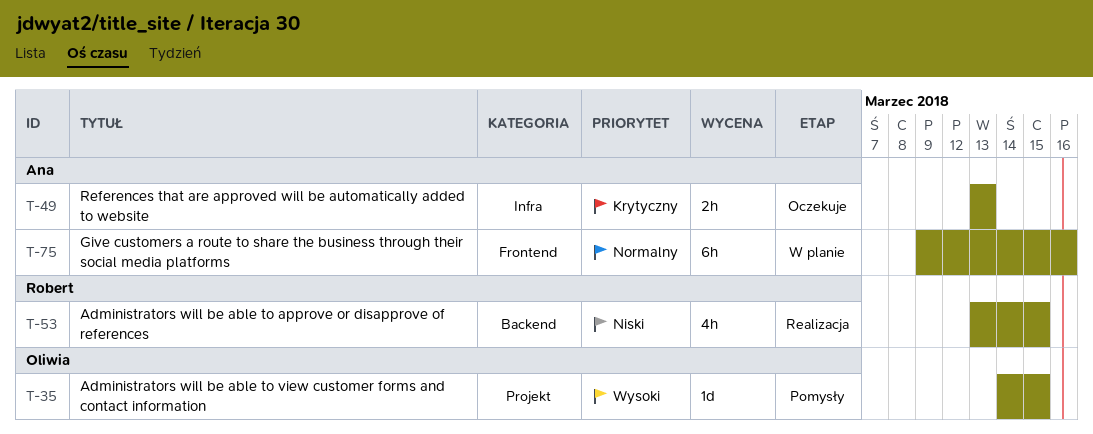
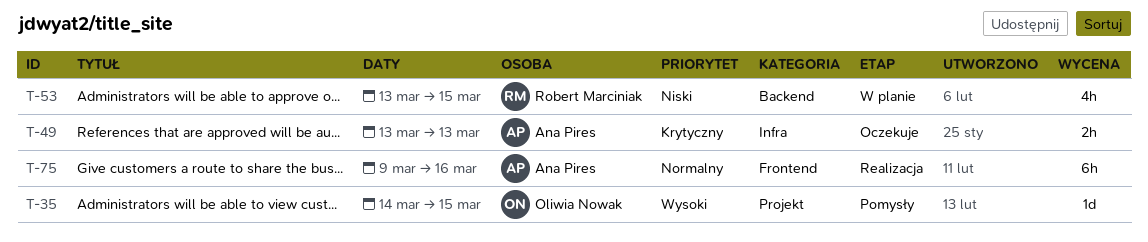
T-53, status: Realizacja -> W planie
T-75, status: W planie -> Realizacja

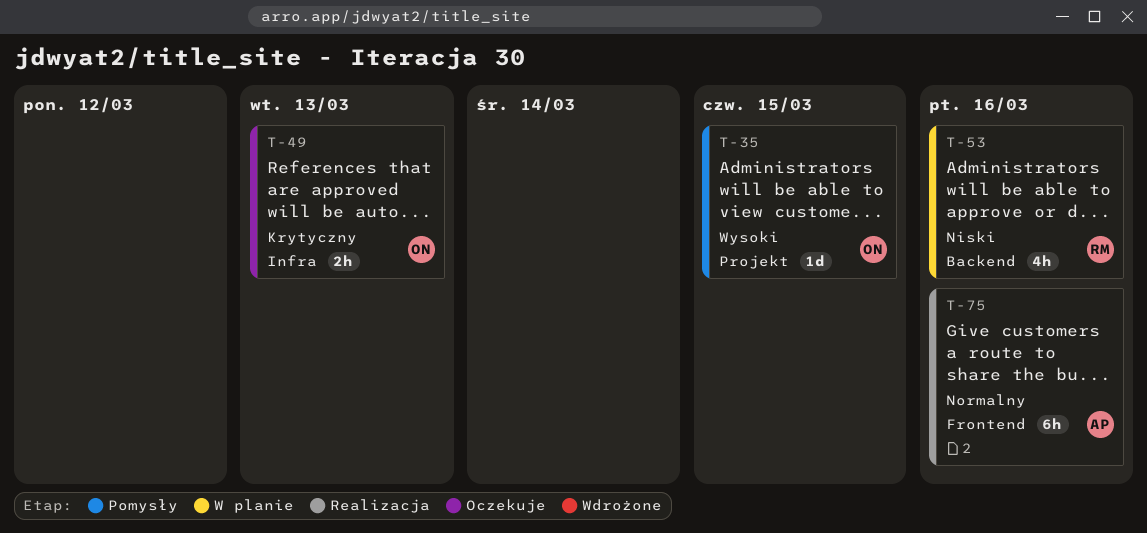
T-49, owner: Ana Pires -> Oliwia Nowak
T-53, due: Mar 15 -> Mar 16

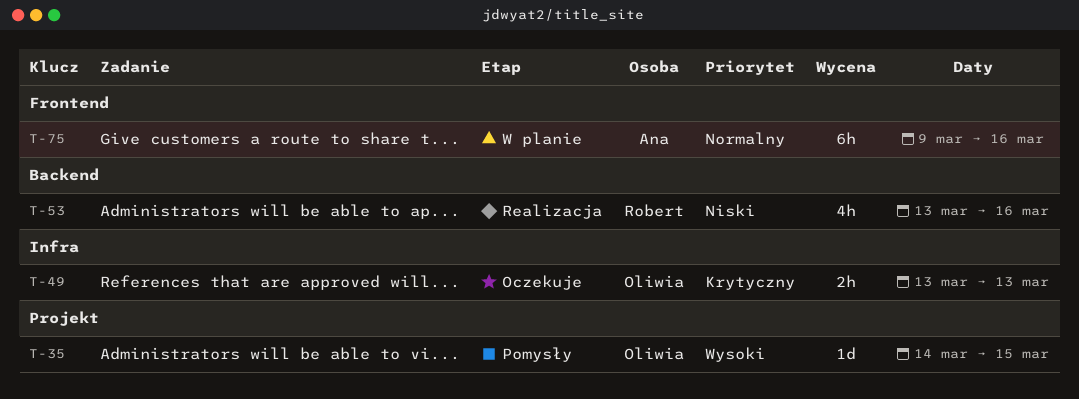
T-53, status: W planie -> Realizacja
T-75, status: Realizacja -> W planie

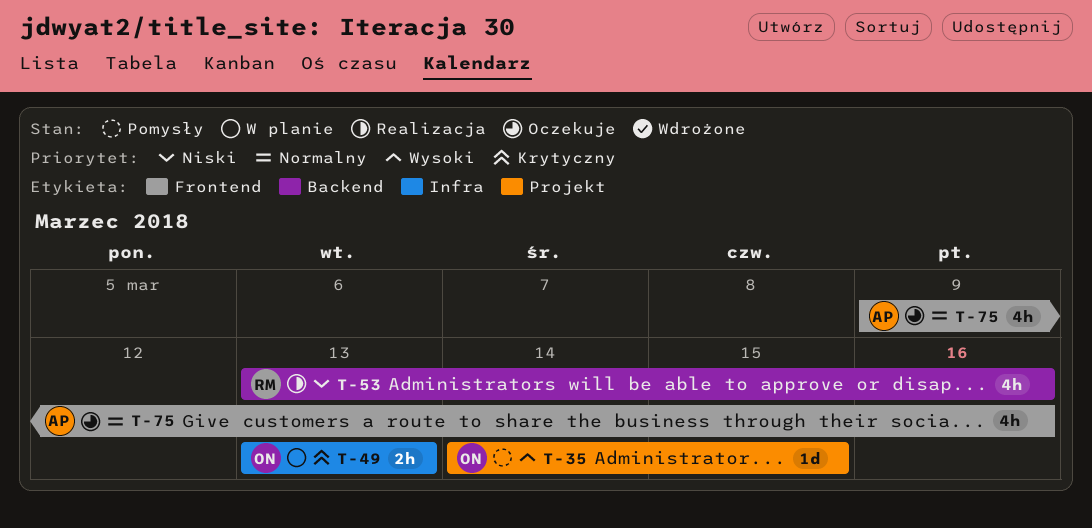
T-49, status: Oczekuje -> W planie
T-75, status: W planie -> Oczekuje
T-75, estimate: 6h -> 4h

